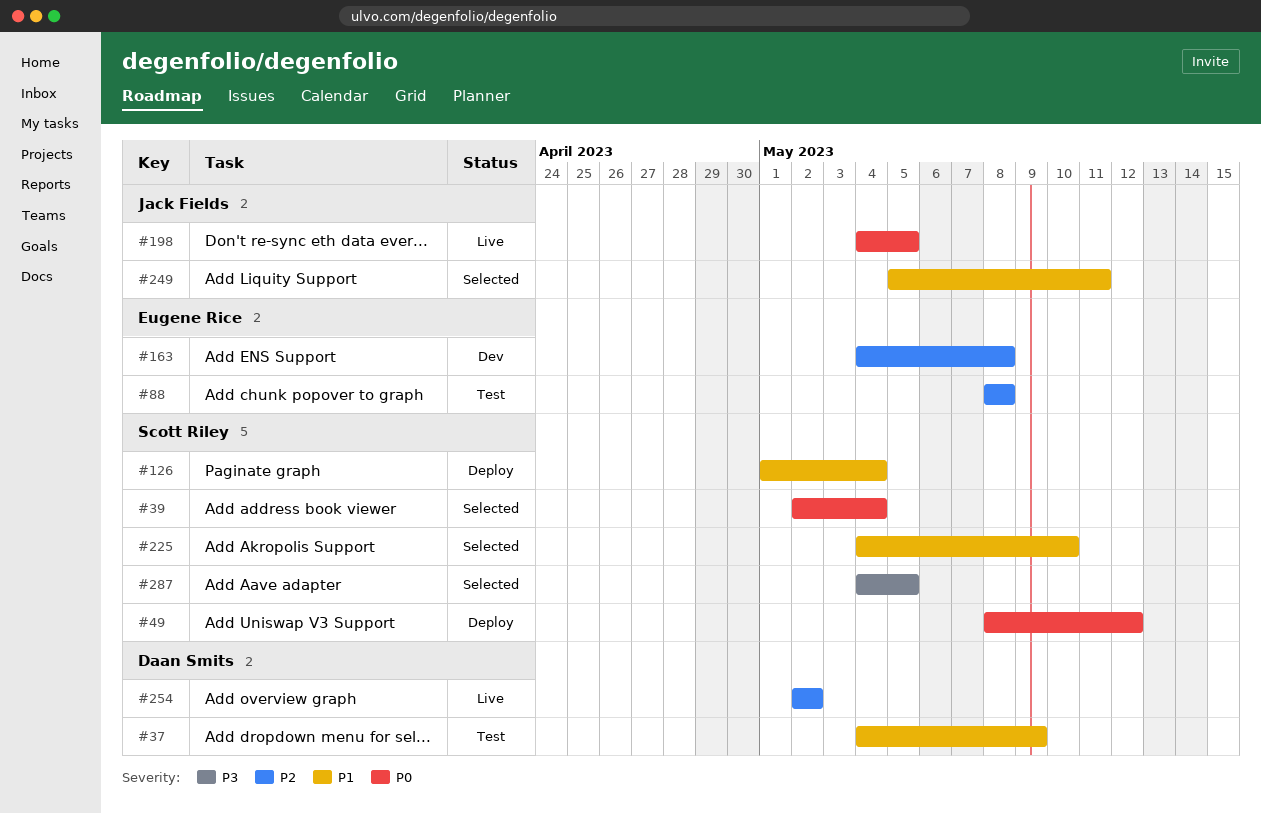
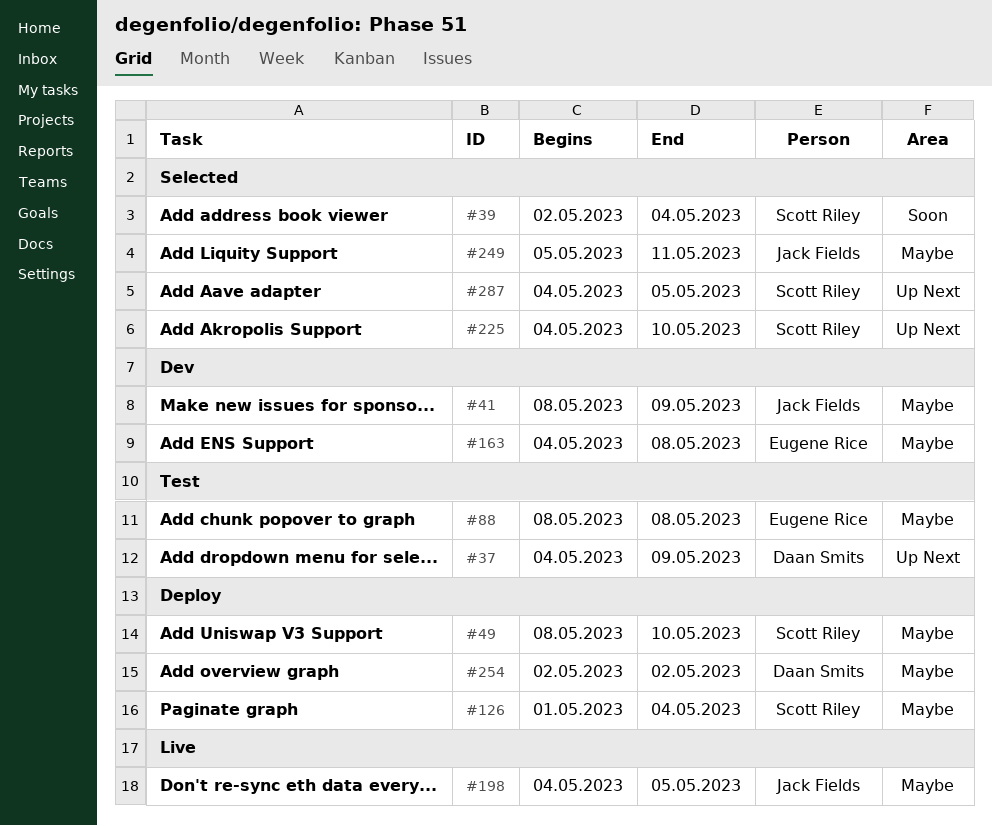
#41: none -> present
#49, due: May 12 -> May 10
#254, status: Live -> Deploy

